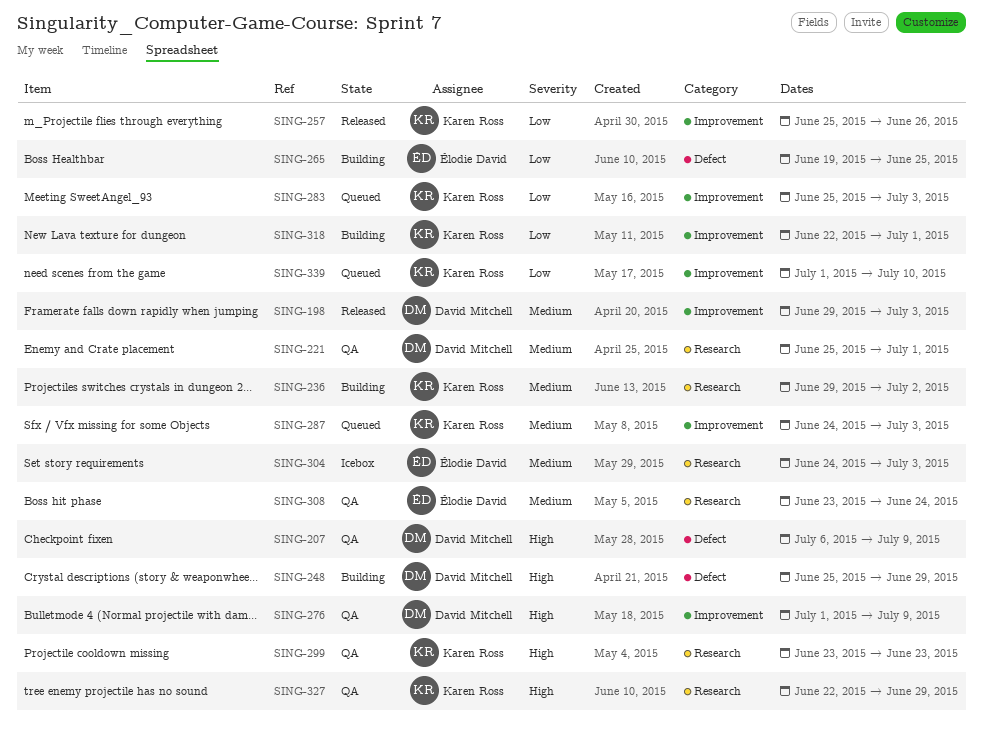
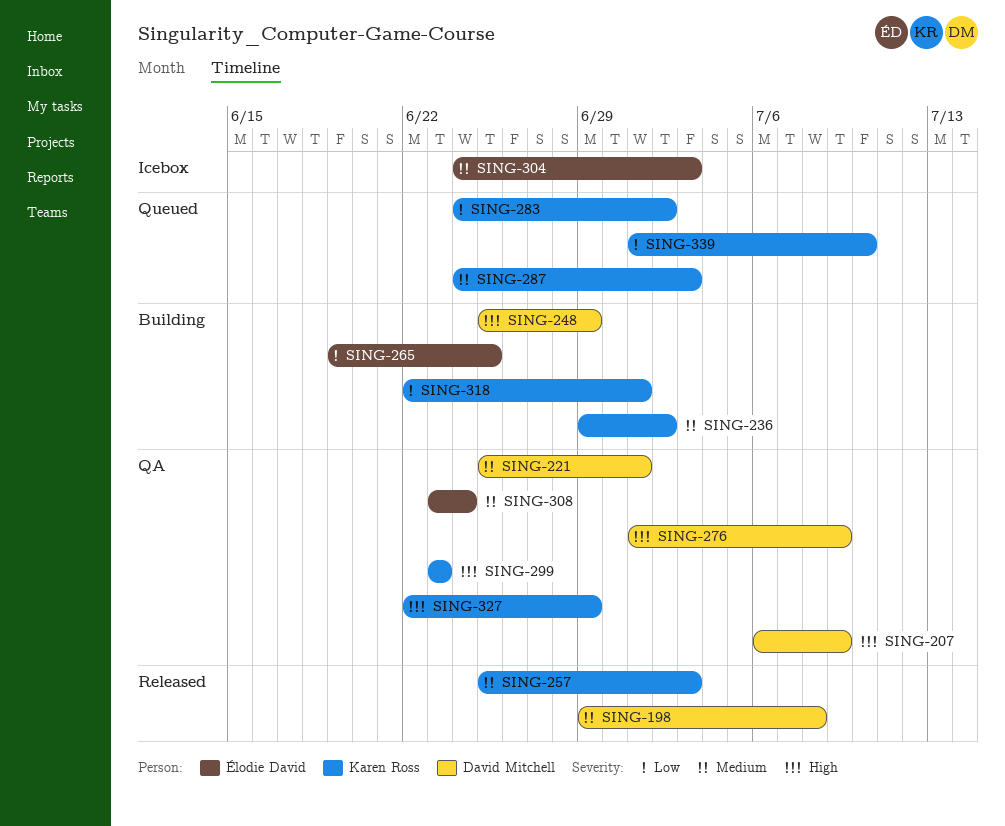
SING-198, due: Jul 3 -> Jul 8
SING-257, priority: Low -> Medium
SING-257, due: Jun 26 -> Jul 3
SING-283, start: Jun 25 -> Jun 24
SING-283, due: Jul 3 -> Jul 2

